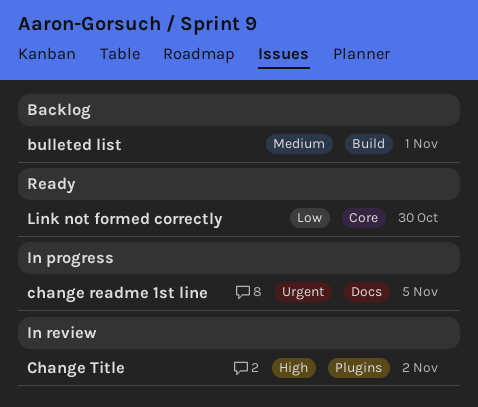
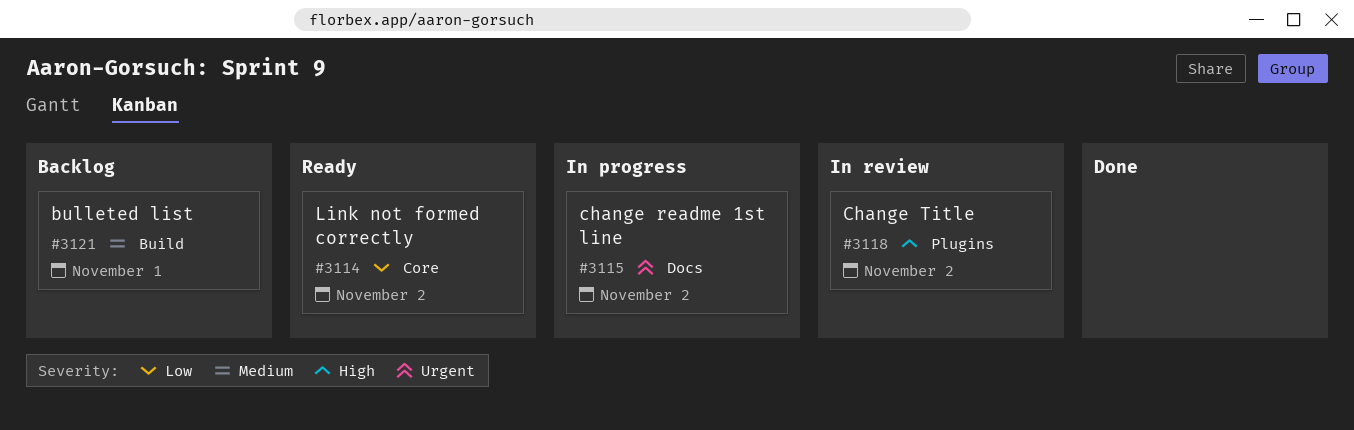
change readme 1st line, due: Nov 5 -> Nov 2
Link not formed correctly, due: Oct 30 -> Nov 2

